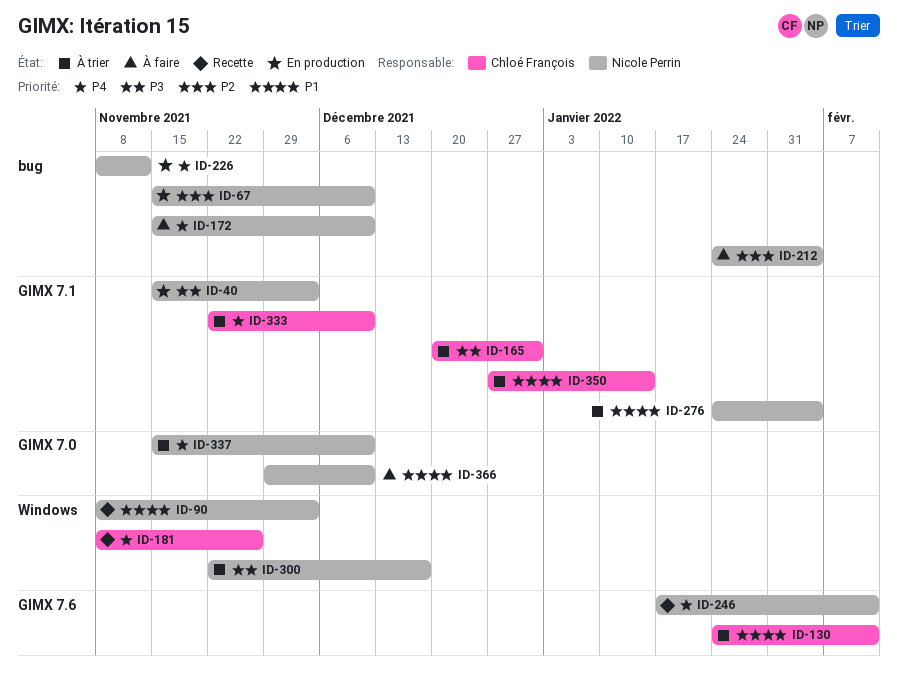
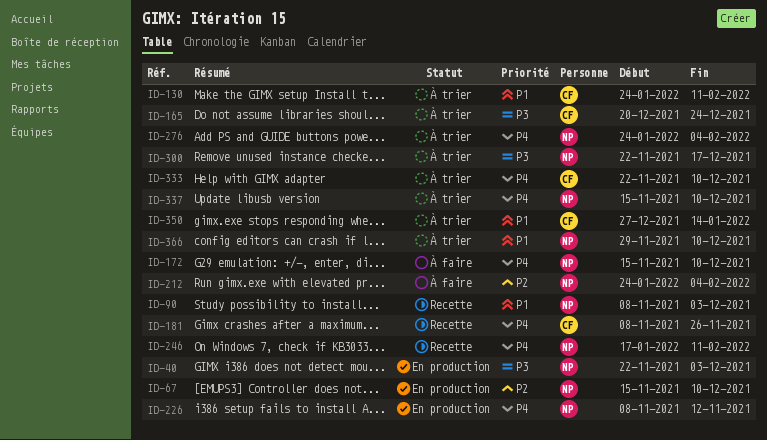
ID-40, start: Nov 15 -> Nov 22
ID-165, due: Dec 31 -> Dec 24
ID-276, priority: P1 -> P4
ID-366, status: À faire -> À trier

